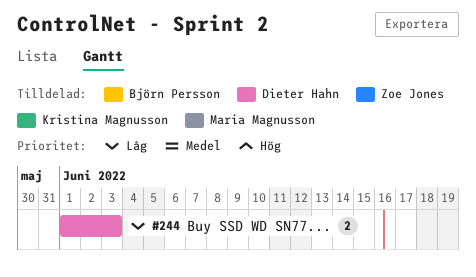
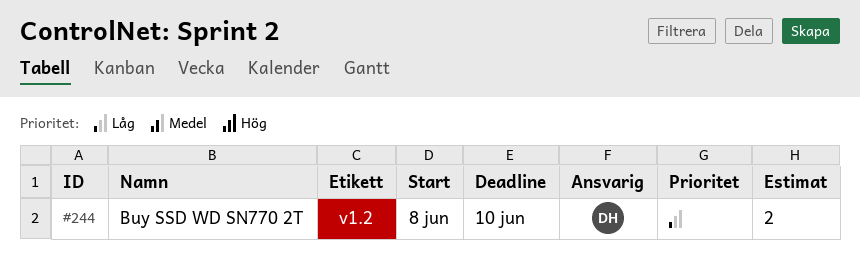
#244, start: Jun 1 -> Jun 8
#244, due: Jun 3 -> Jun 10

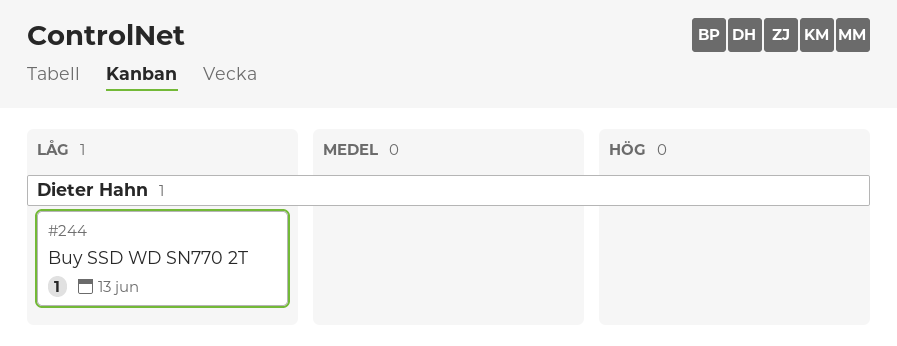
#244, estimate: 2 -> 1
#244, due: Jun 10 -> Jun 13

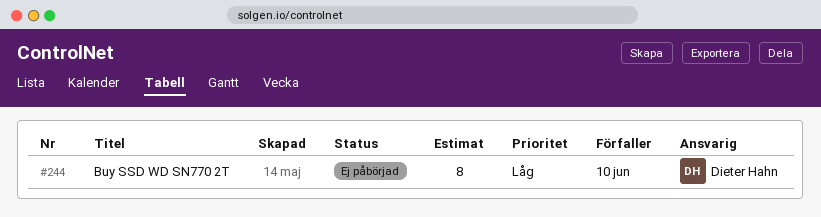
#244, estimate: 1 -> 8
#244, due: Jun 13 -> Jun 10

